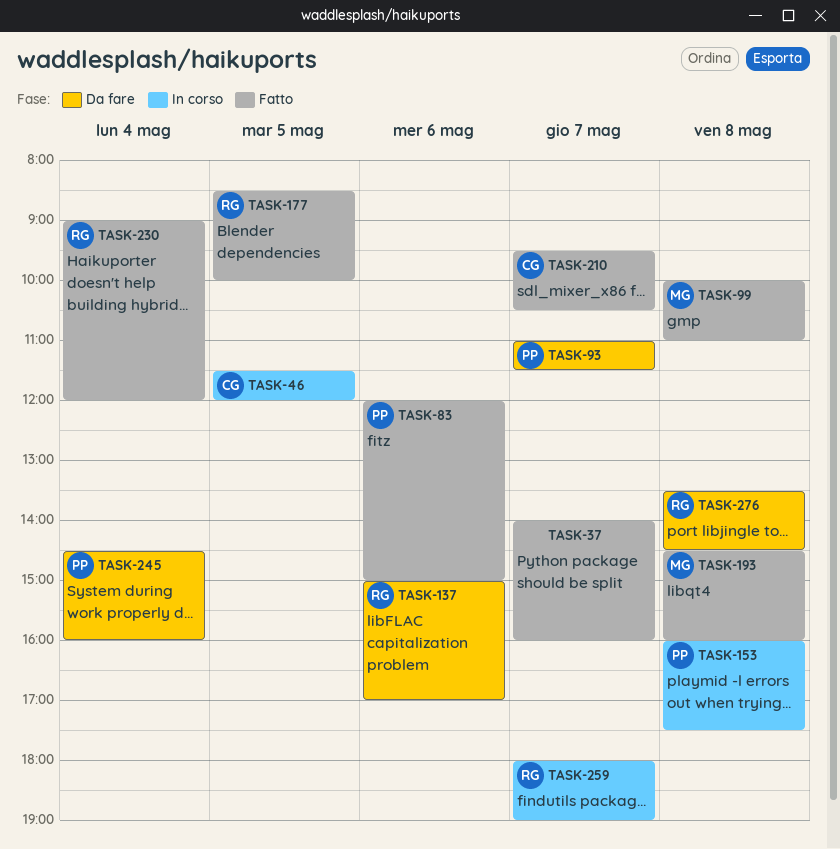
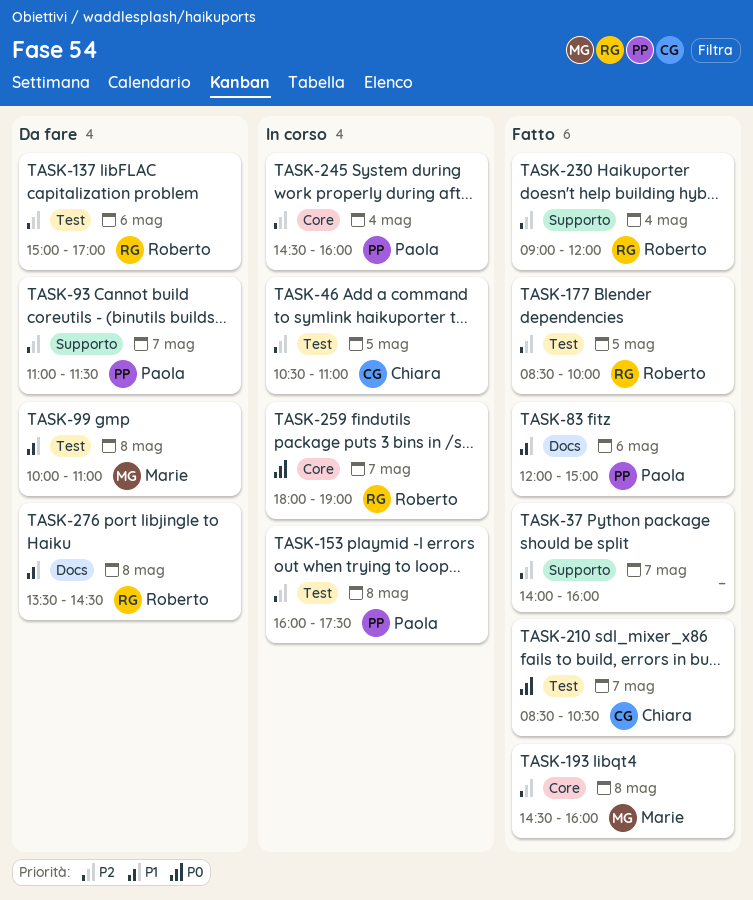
TASK-46, begins: 11:30 -> 10:30
TASK-46, ends: 12:00 -> 11:00
TASK-99, status: Fatto -> Da fare
TASK-210, begins: 09:30 -> 08:30
TASK-245, status: Da fare -> In corso

